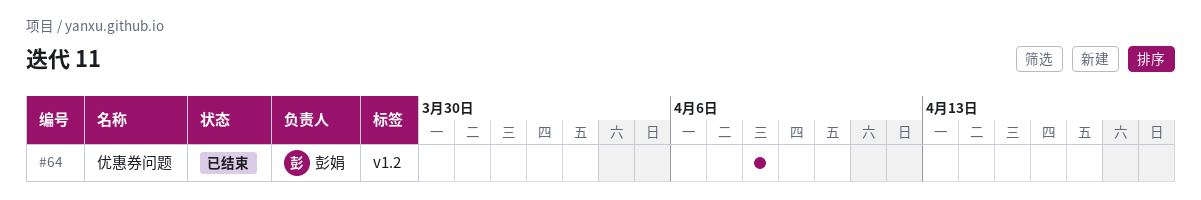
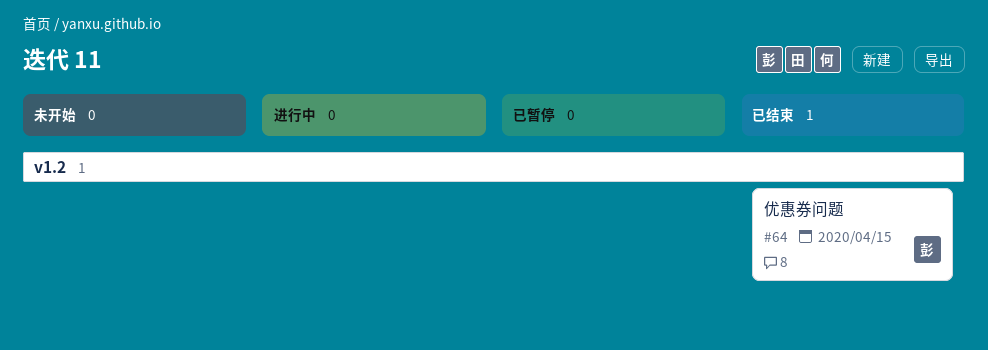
#64, due: Apr 8 -> Apr 15

